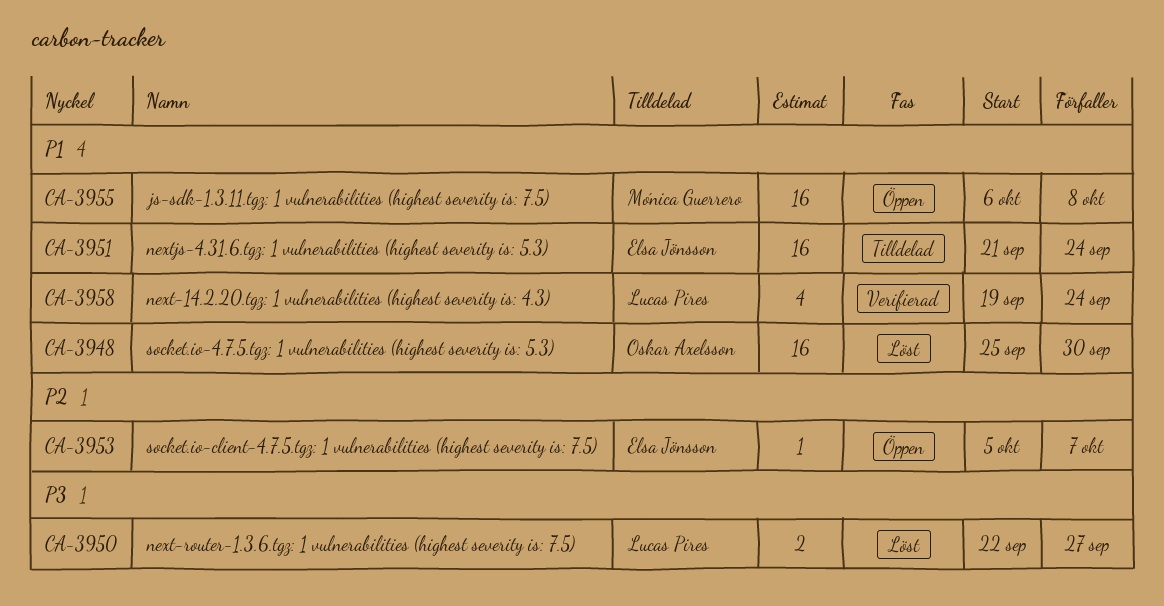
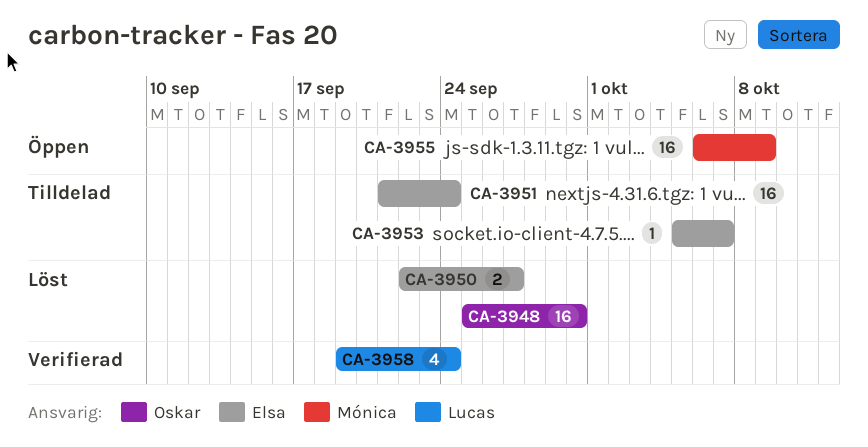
CA-3950, owner: Lucas Pires -> Elsa Jönsson
CA-3953, status: Öppen -> Tilldelad
CA-3955, due: Oct 8 -> Oct 9

